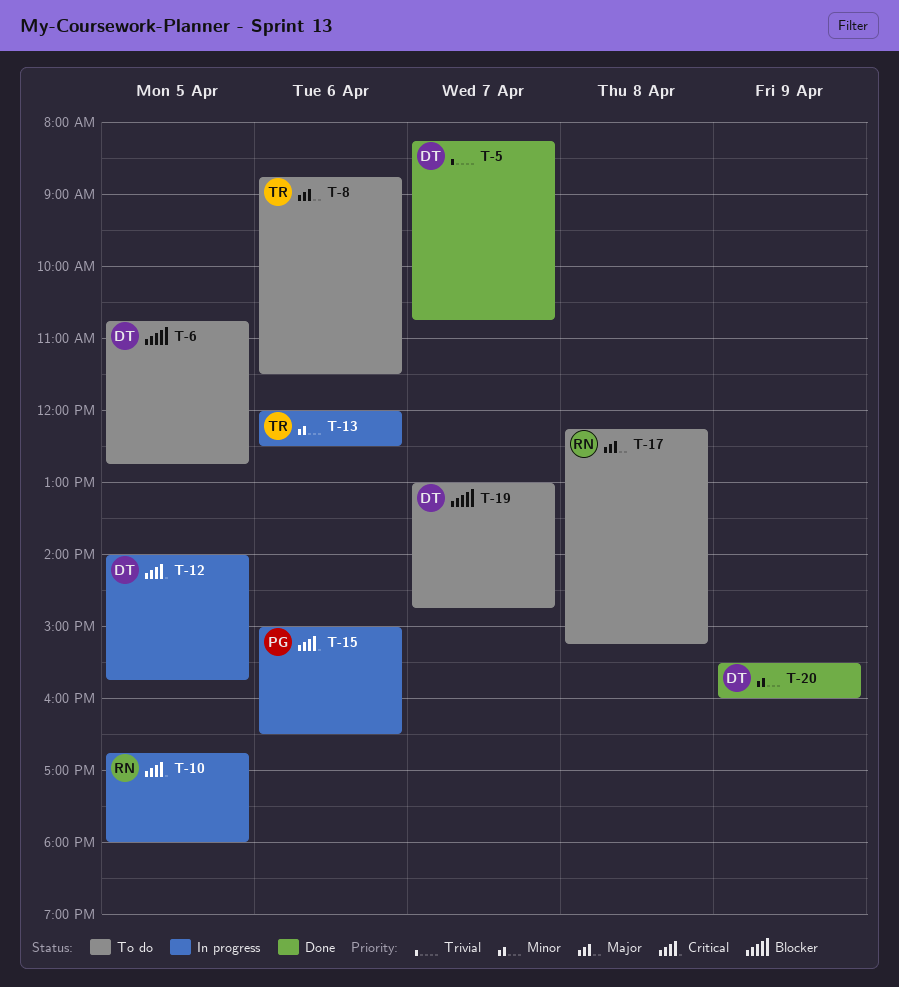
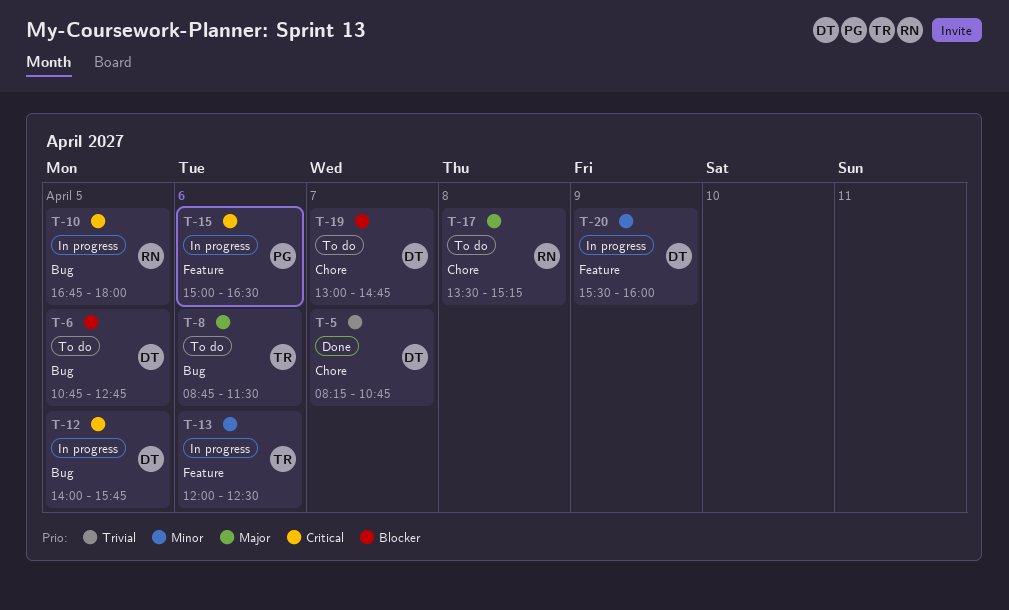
T-17, begins: 12:15 -> 13:30
T-20, status: Done -> In progress

